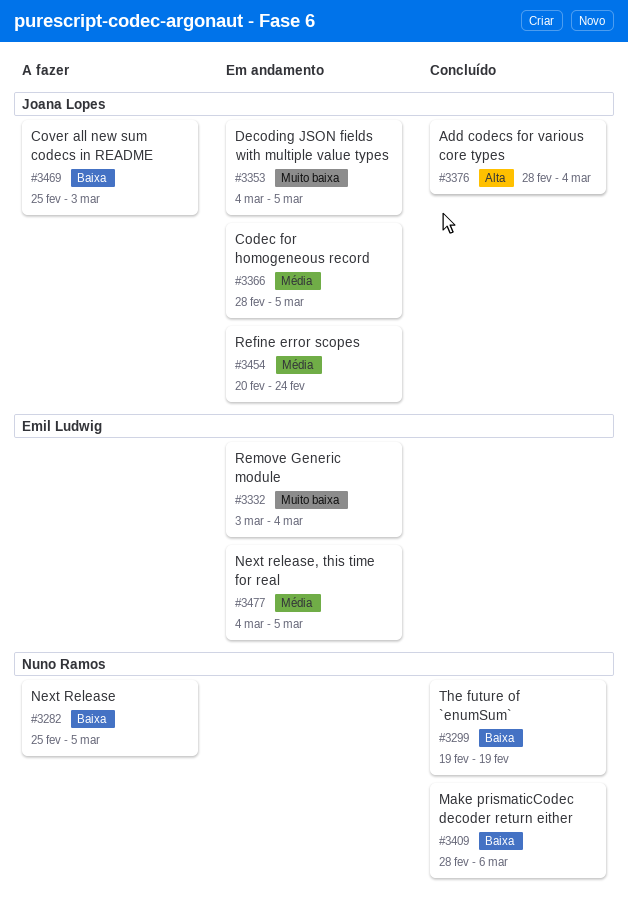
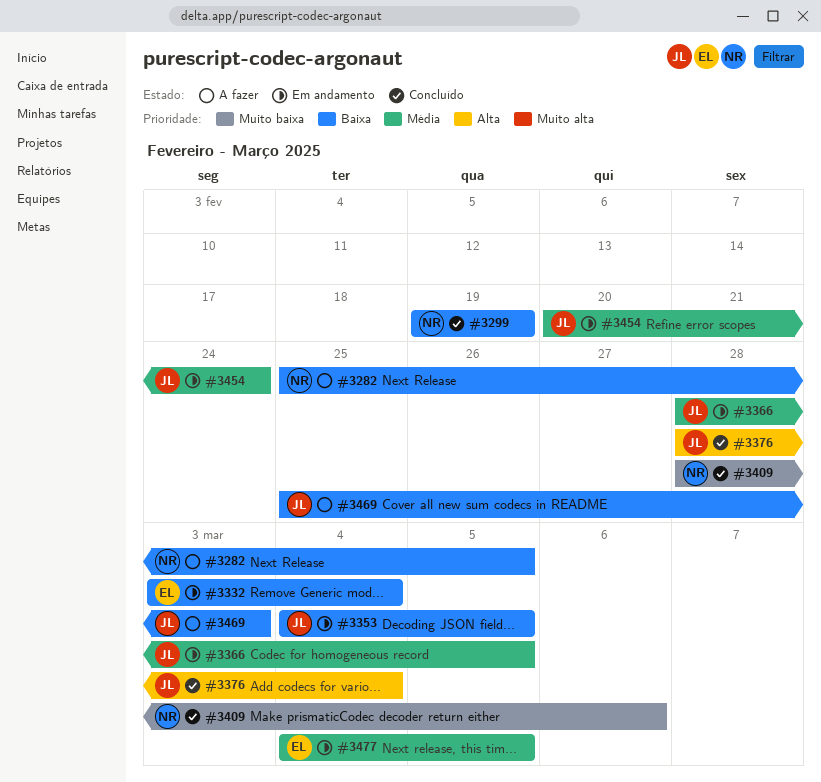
#3332, priority: Muito baixa -> Baixa
#3353, priority: Muito baixa -> Baixa
#3409, priority: Baixa -> Muito baixa

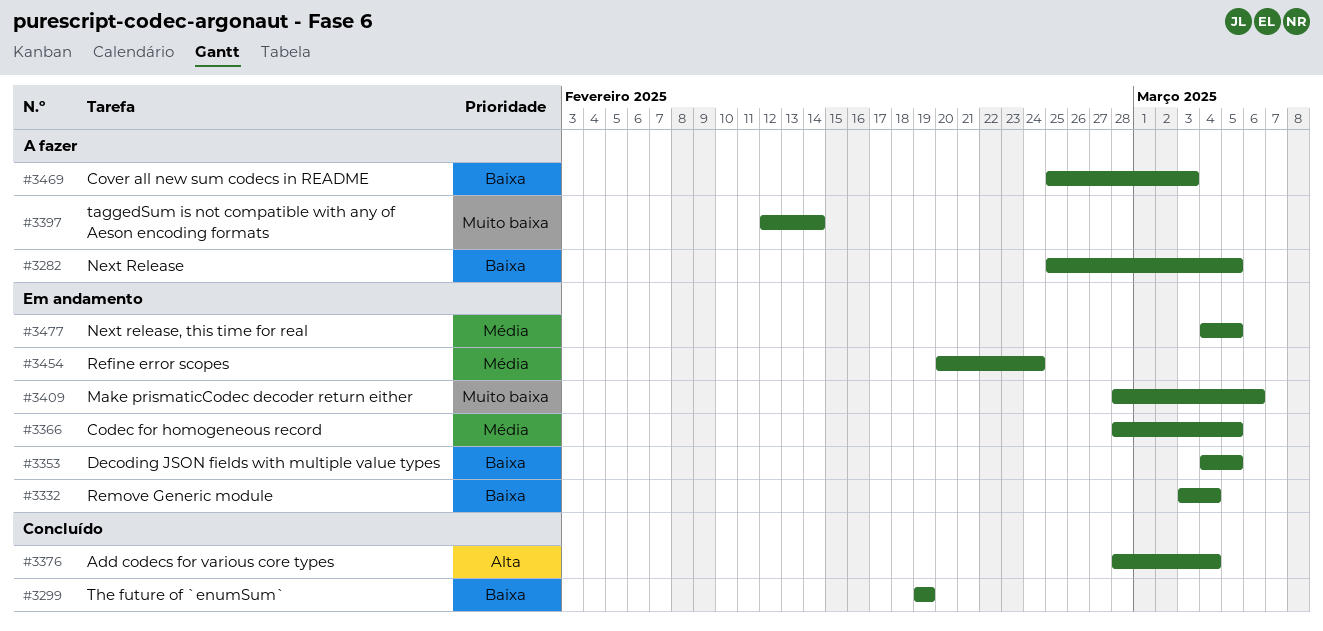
#3397: none -> present
#3409, status: Concluído -> Em andamento

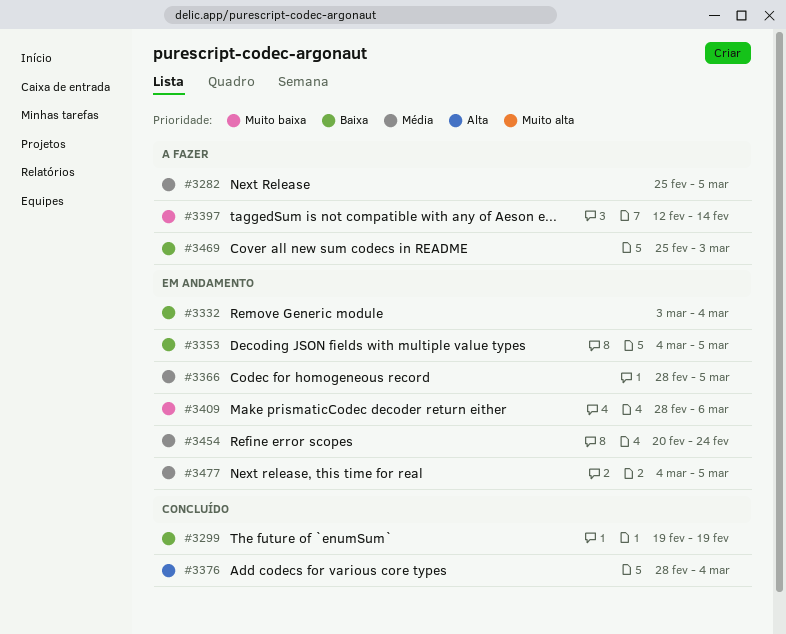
#3282, priority: Baixa -> Média

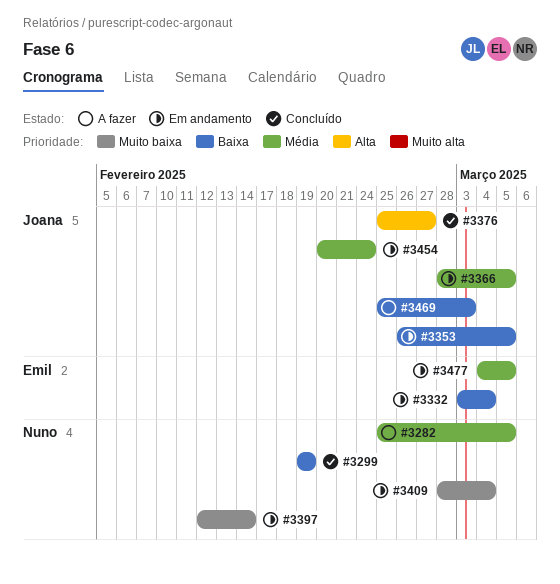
#3353, start: Mar 4 -> Feb 26
#3376, start: Feb 28 -> Feb 25
#3376, due: Mar 4 -> Feb 27
#3397, status: A fazer -> Em andamento
#3409, due: Mar 6 -> Mar 4

